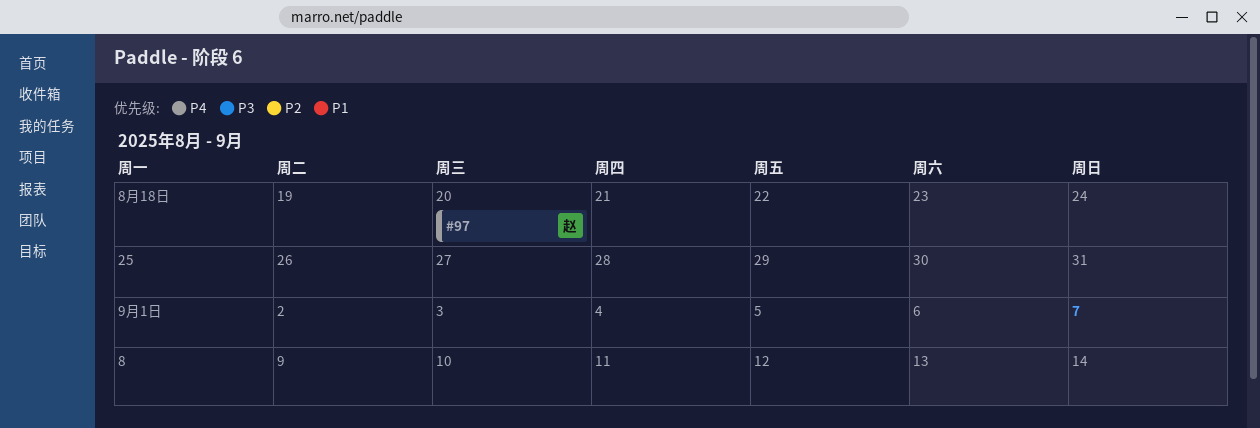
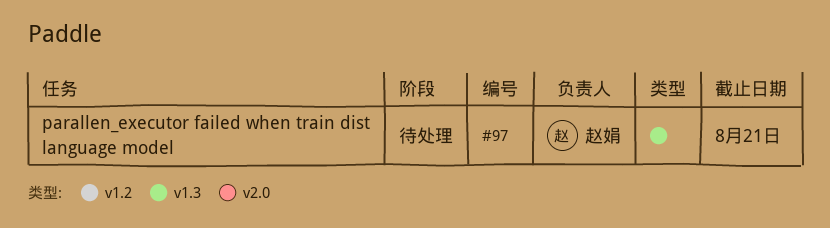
#97, due: Aug 20 -> Aug 21

